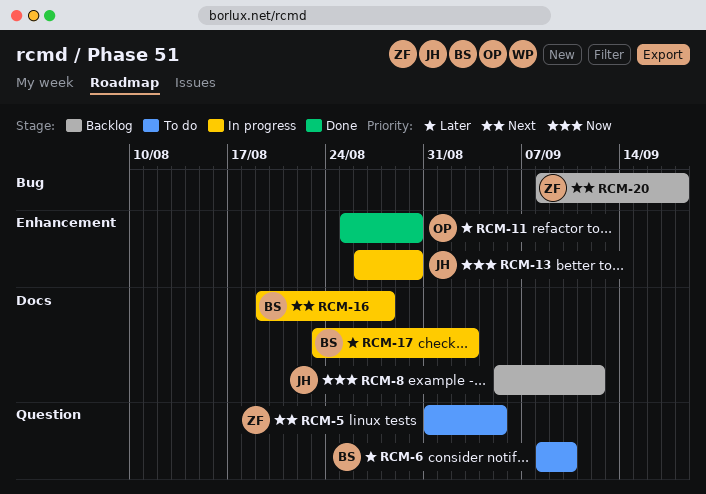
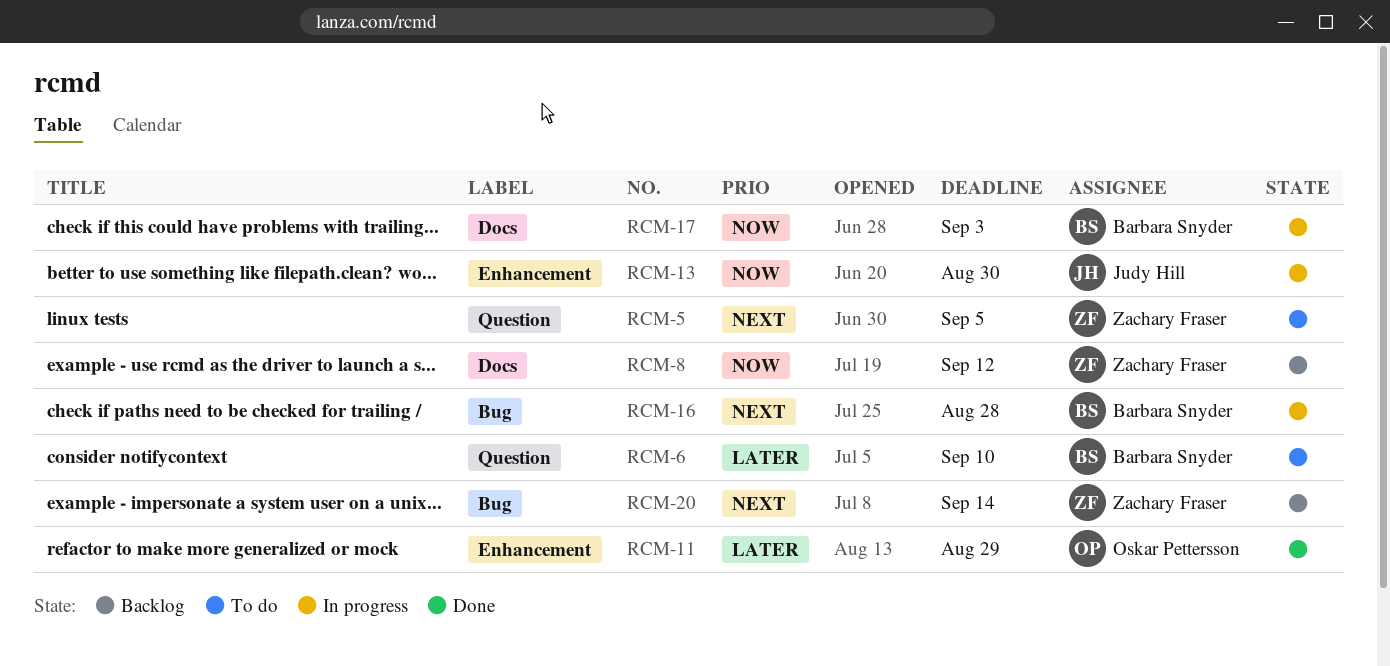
RCM-8, owner: Judy Hill -> Zachary Fraser
RCM-11, due: Aug 30 -> Aug 29
RCM-16, label: Docs -> Bug
RCM-17, priority: Later -> Now
RCM-20, due: Sep 18 -> Sep 14

